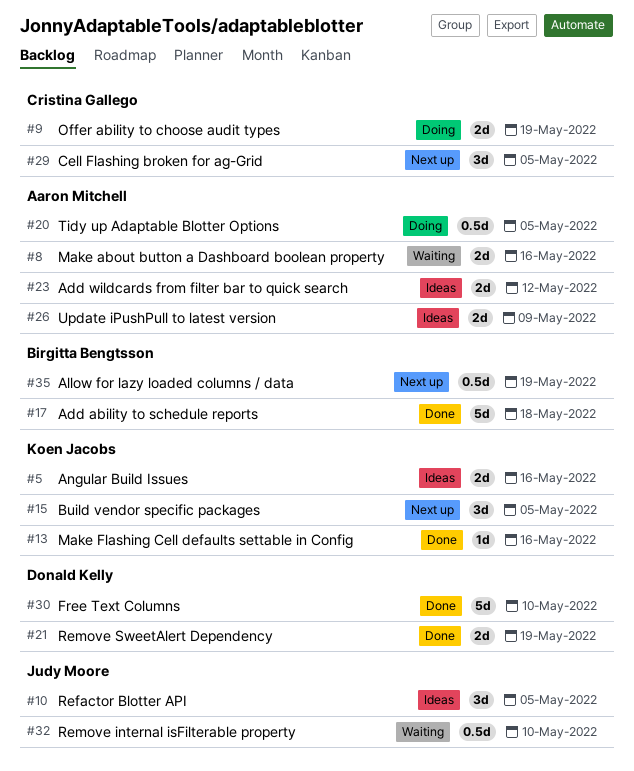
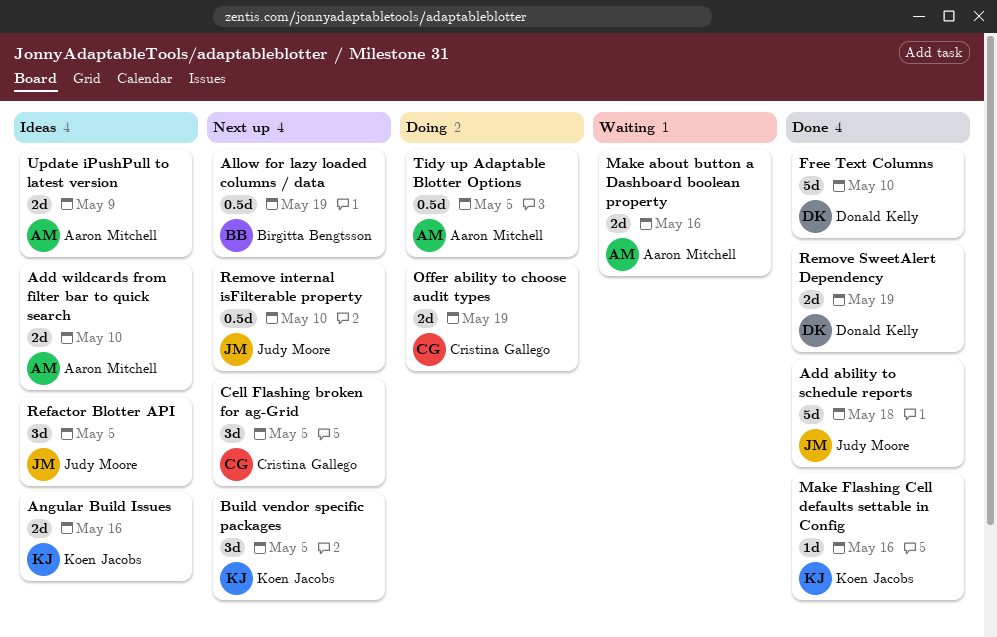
Add ability to schedule reports, owner: Birgitta Bengtsson -> Judy Moore
Add wildcards from filter bar to quick search, due: May 12 -> May 10
Remove internal isFilterable property, status: Waiting -> Next up

